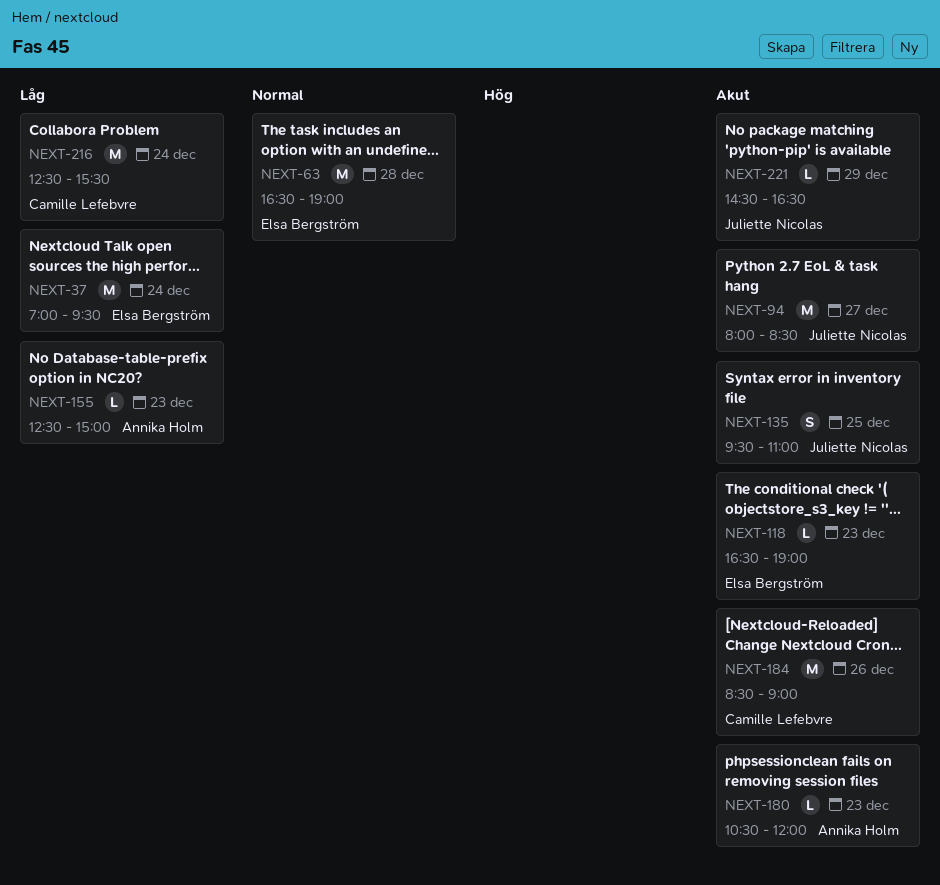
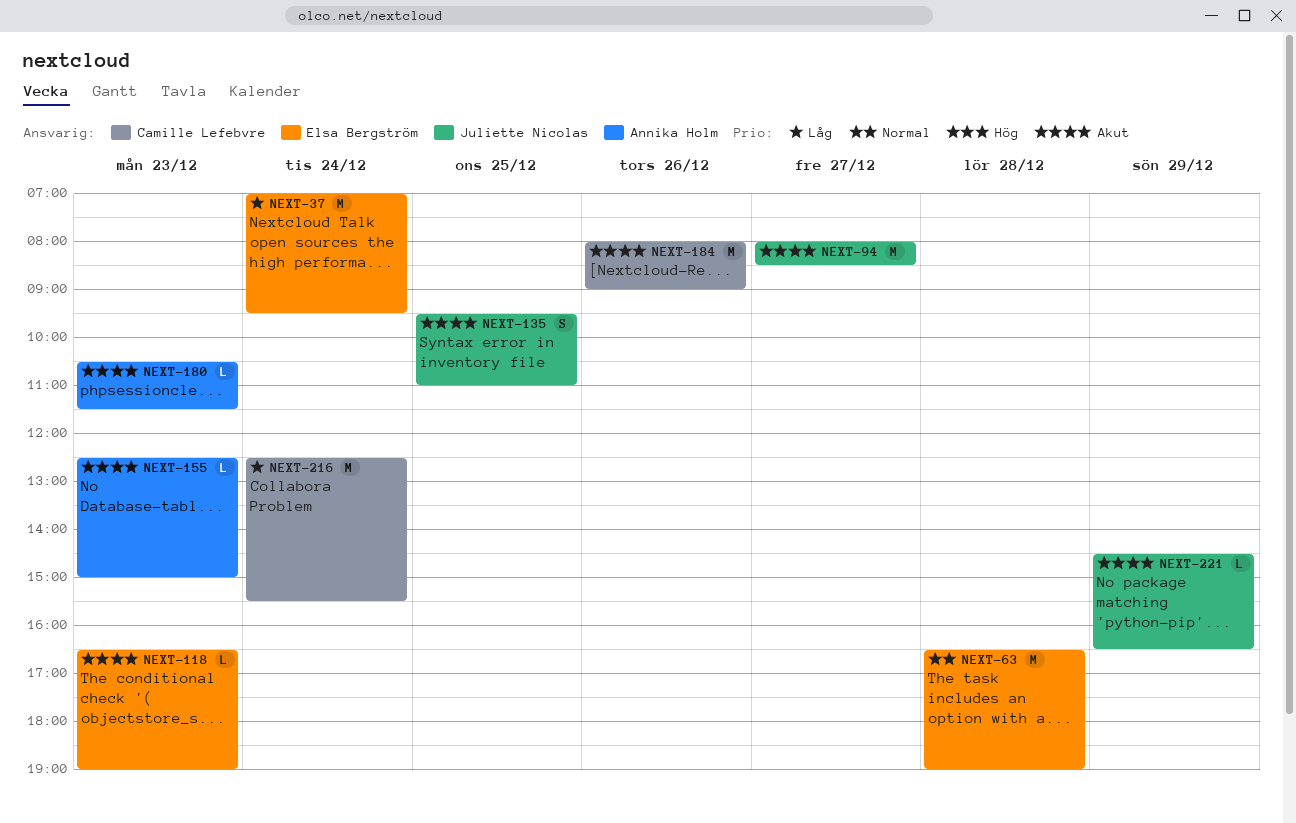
NEXT-155, priority: Låg -> Akut
NEXT-180, ends: 12:00 -> 11:30
NEXT-184, begins: 08:30 -> 08:00

